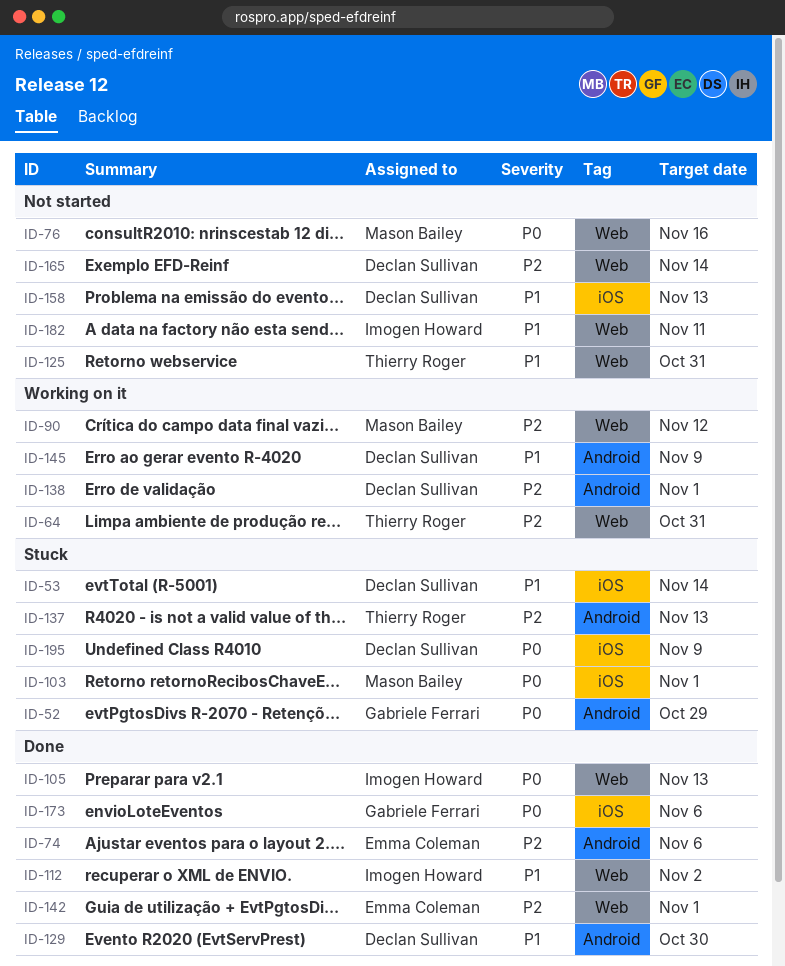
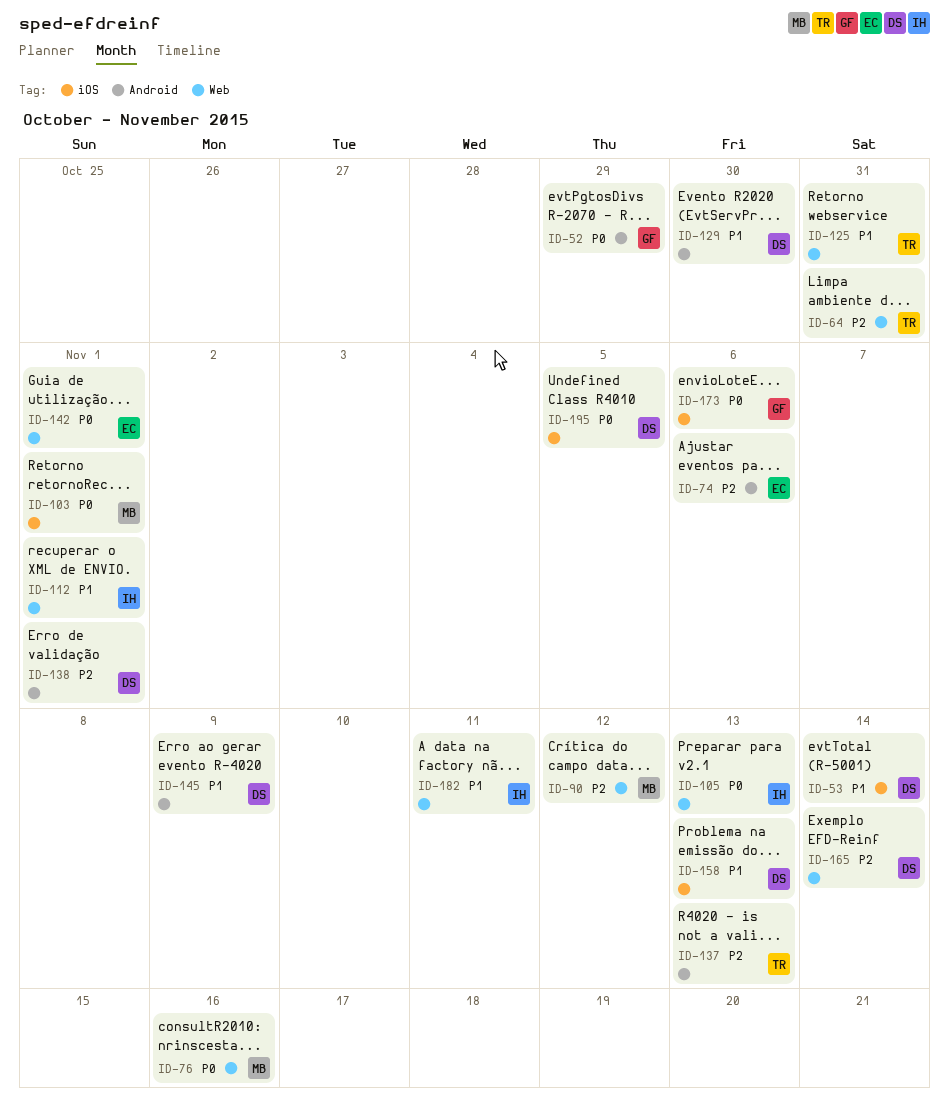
ID-112, due: Nov 2 -> Nov 1
ID-142, priority: P2 -> P0
ID-195, due: Nov 9 -> Nov 5

